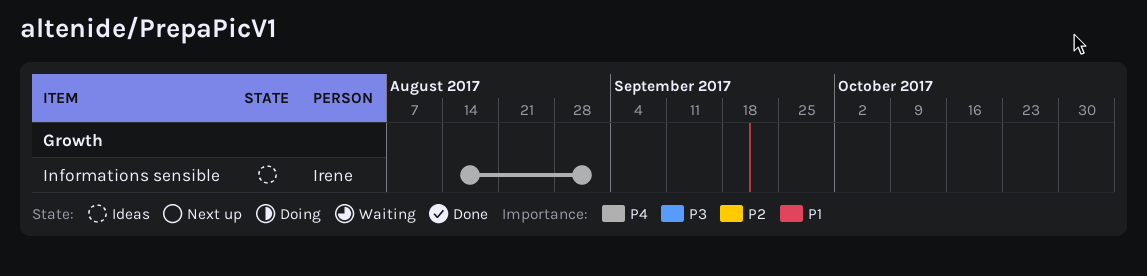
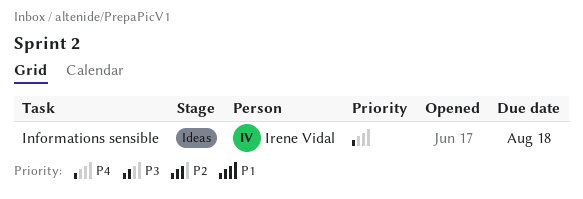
Informations sensible, due: Sep 1 -> Aug 18

